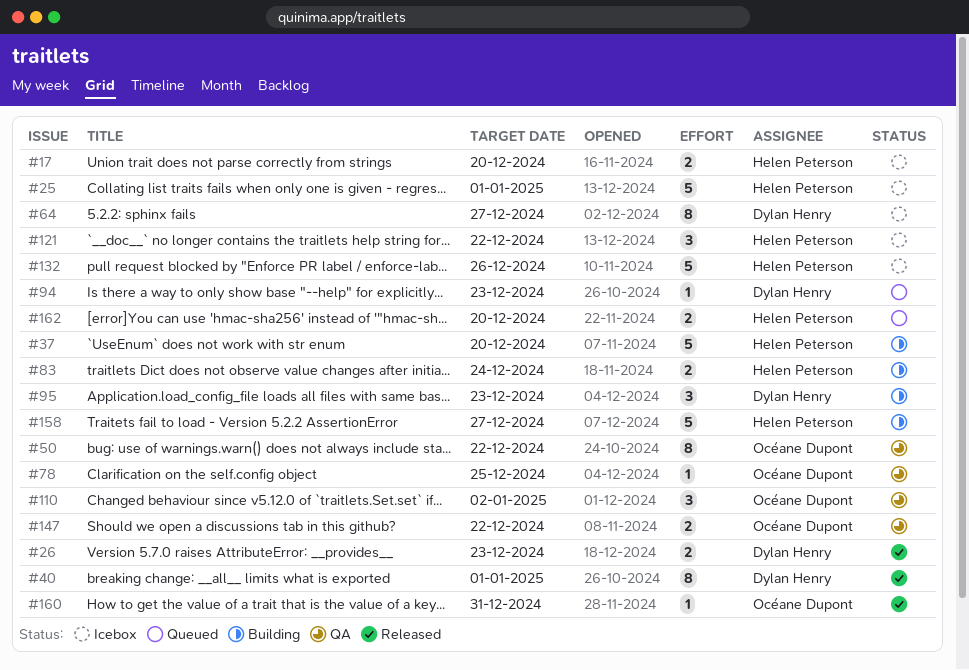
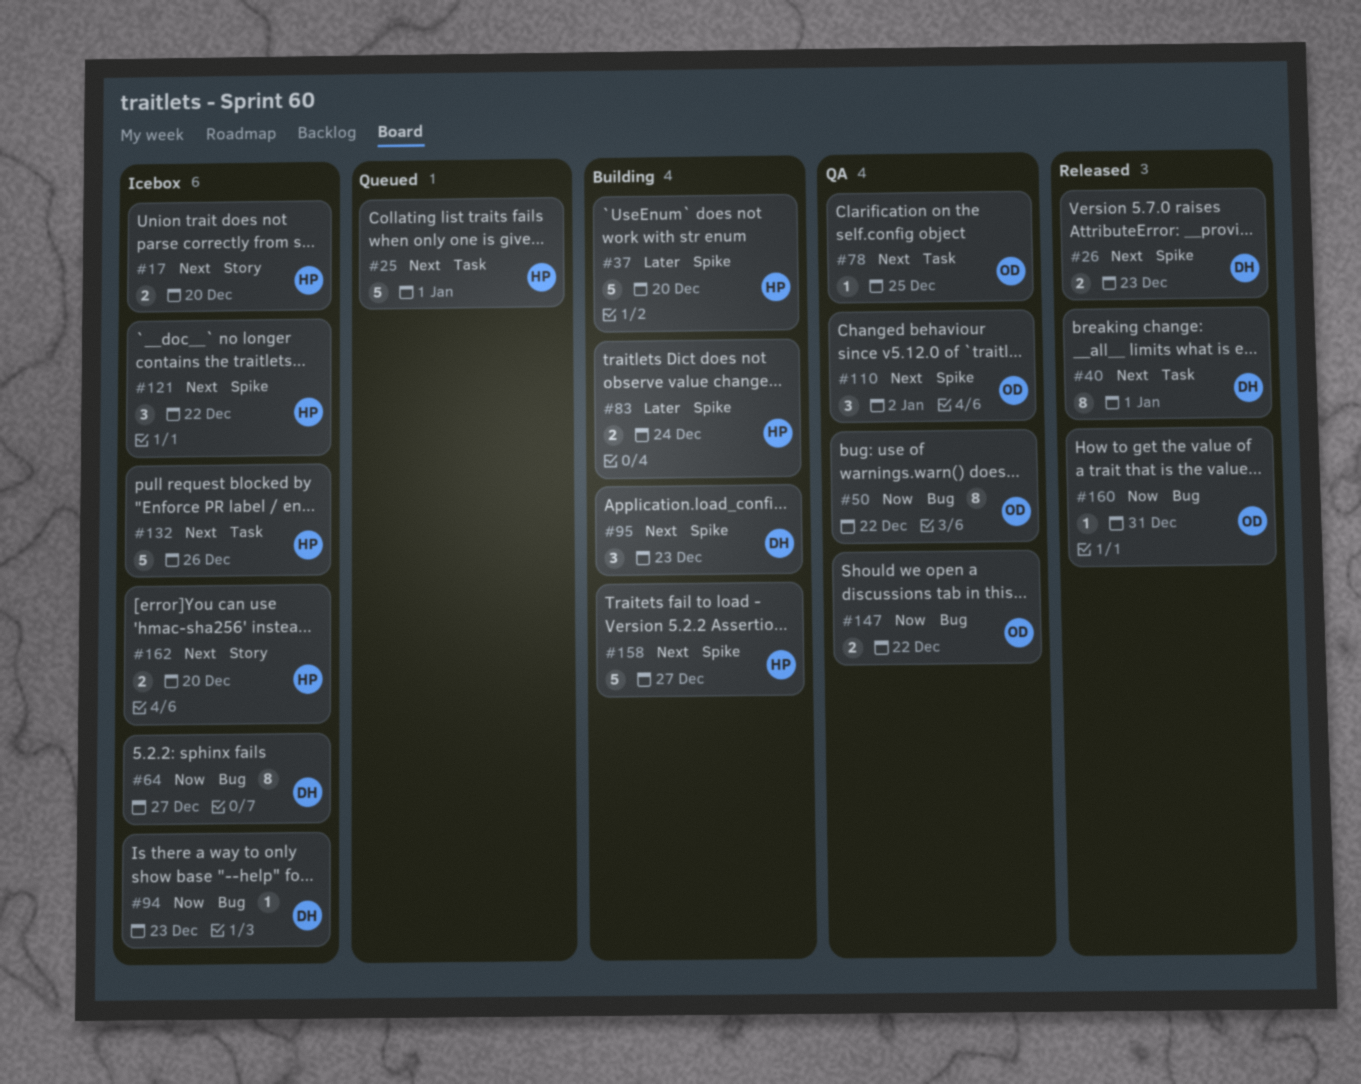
#25, status: Icebox -> Queued
#94, status: Queued -> Icebox
#162, status: Queued -> Icebox

